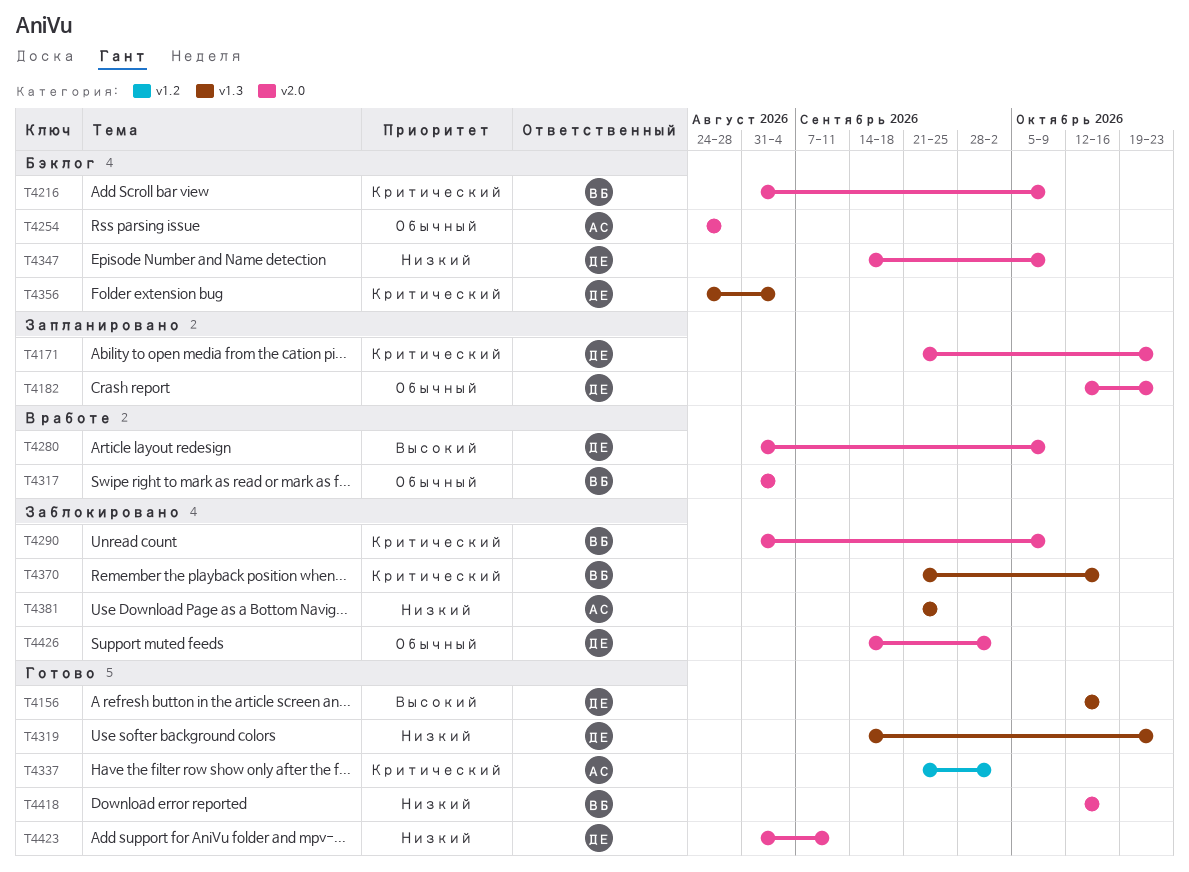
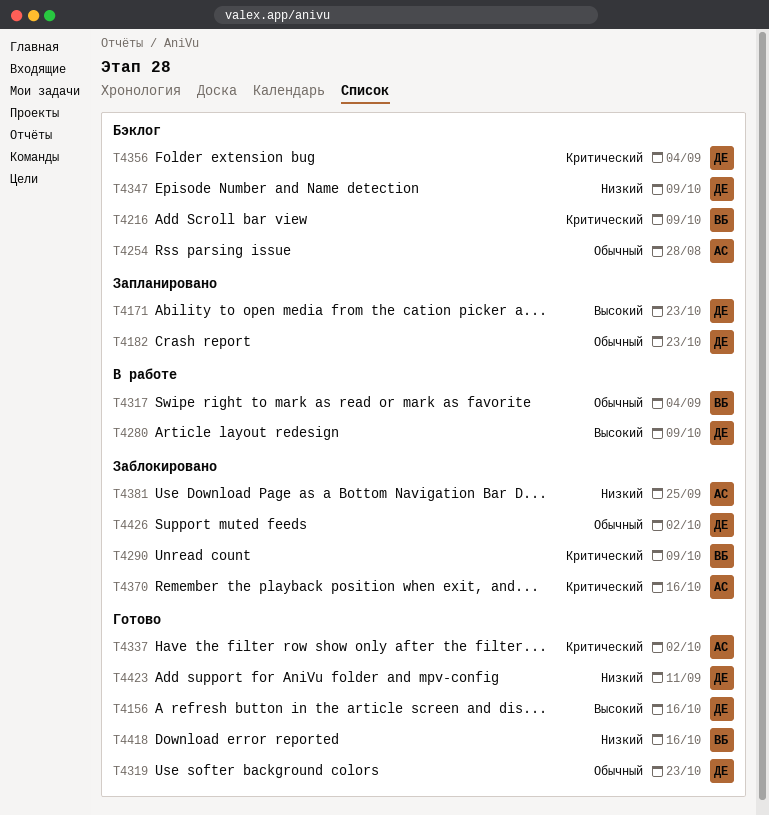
T4171, priority: Критический -> Высокий
T4319, priority: Низкий -> Обычный
T4370, owner: ВБ -> АС

